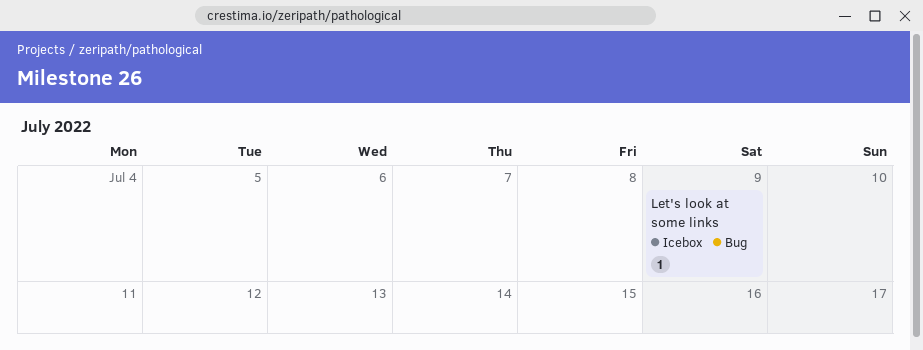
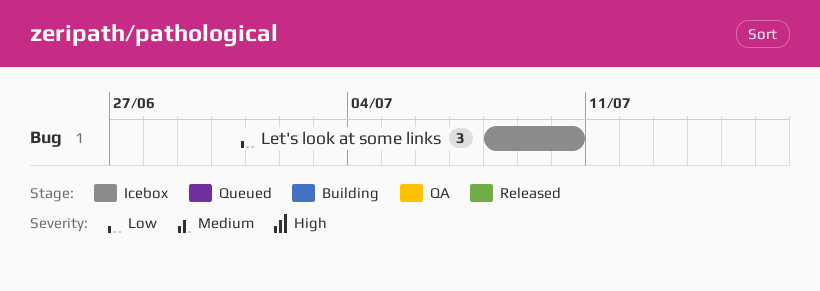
Let's look at some links, estimate: 1 -> 3
Let's look at some links, due: Jul 9 -> Jul 10

